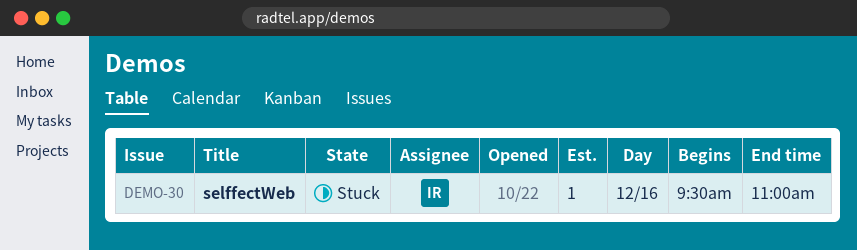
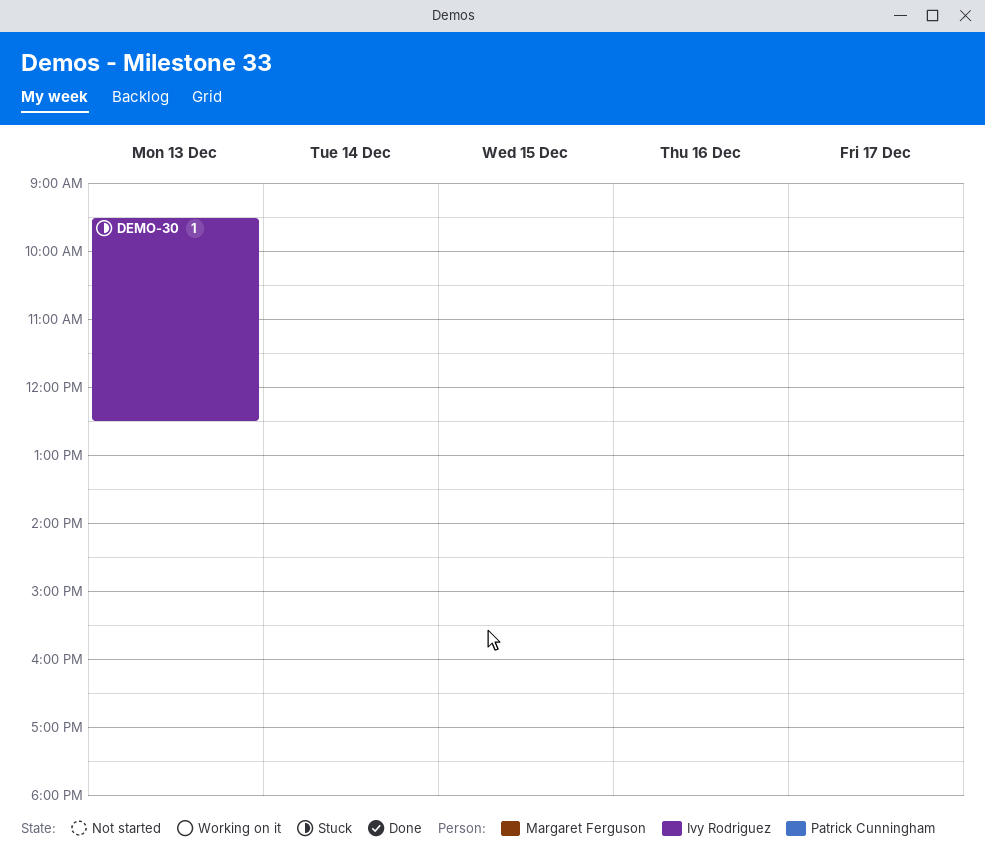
DEMO-30, day: Dec 16 -> Dec 13
DEMO-30, ends: 11:00 -> 12:30

